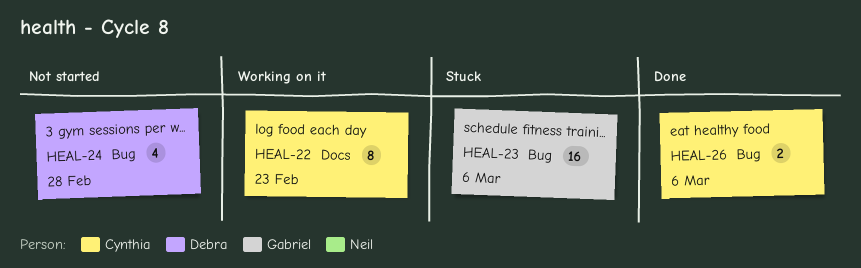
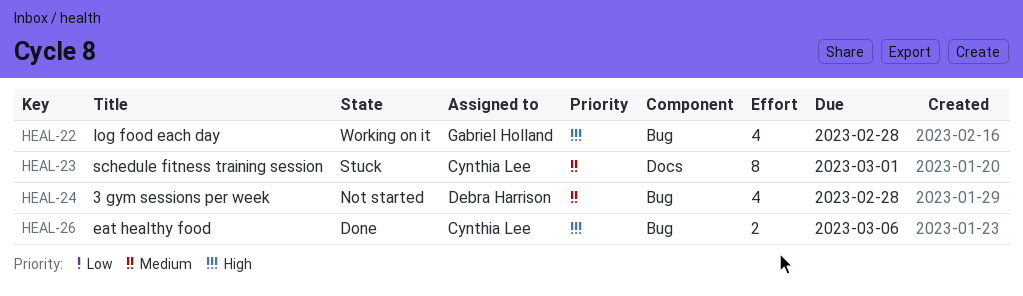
HEAL-22, owner: Cynthia Lee -> Gabriel Holland
HEAL-22, label: Docs -> Bug
HEAL-22, estimate: 8 -> 4
HEAL-22, due: Feb 23 -> Feb 28
HEAL-23, owner: Gabriel Holland -> Cynthia Lee
HEAL-23, label: Bug -> Docs
HEAL-23, estimate: 16 -> 8
HEAL-23, due: Mar 6 -> Mar 1

